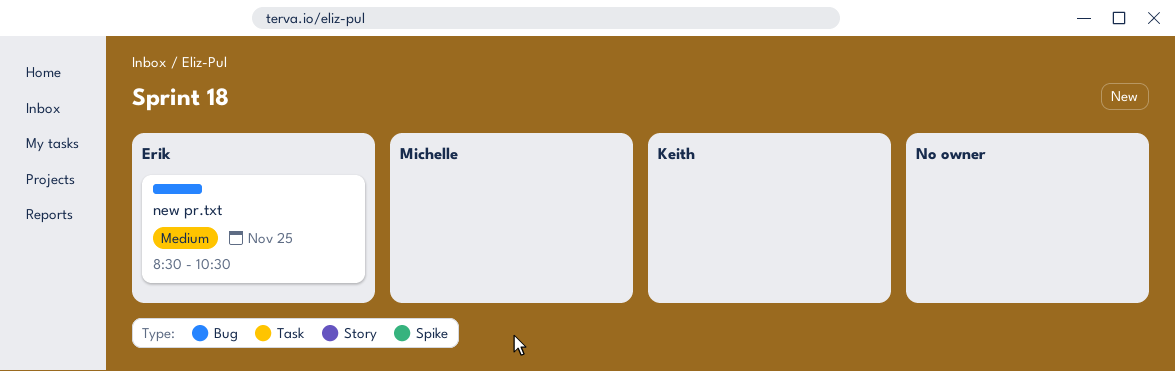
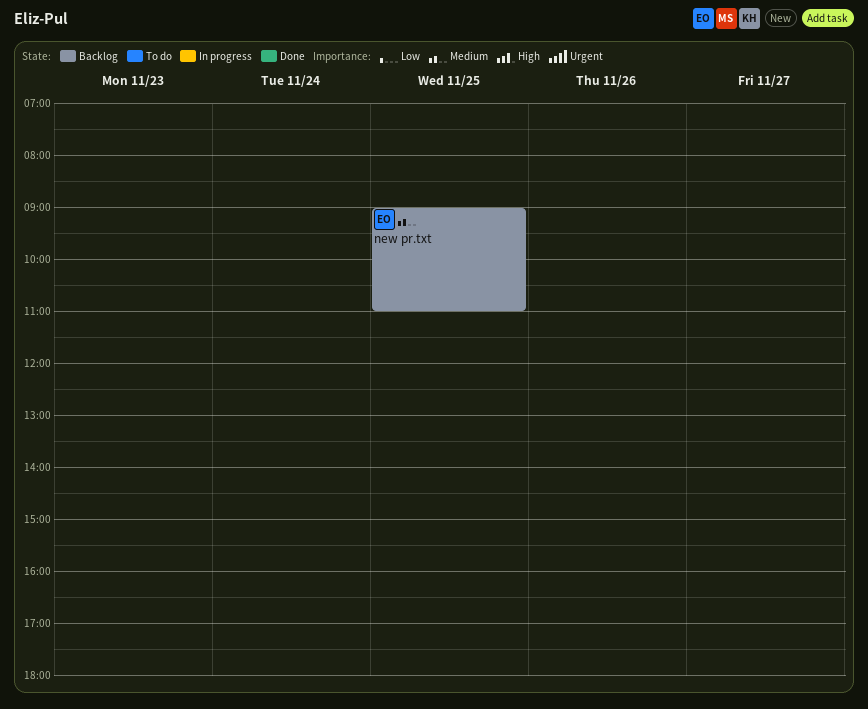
new pr.txt, begins: 08:30 -> 09:00
new pr.txt, ends: 10:30 -> 11:00

